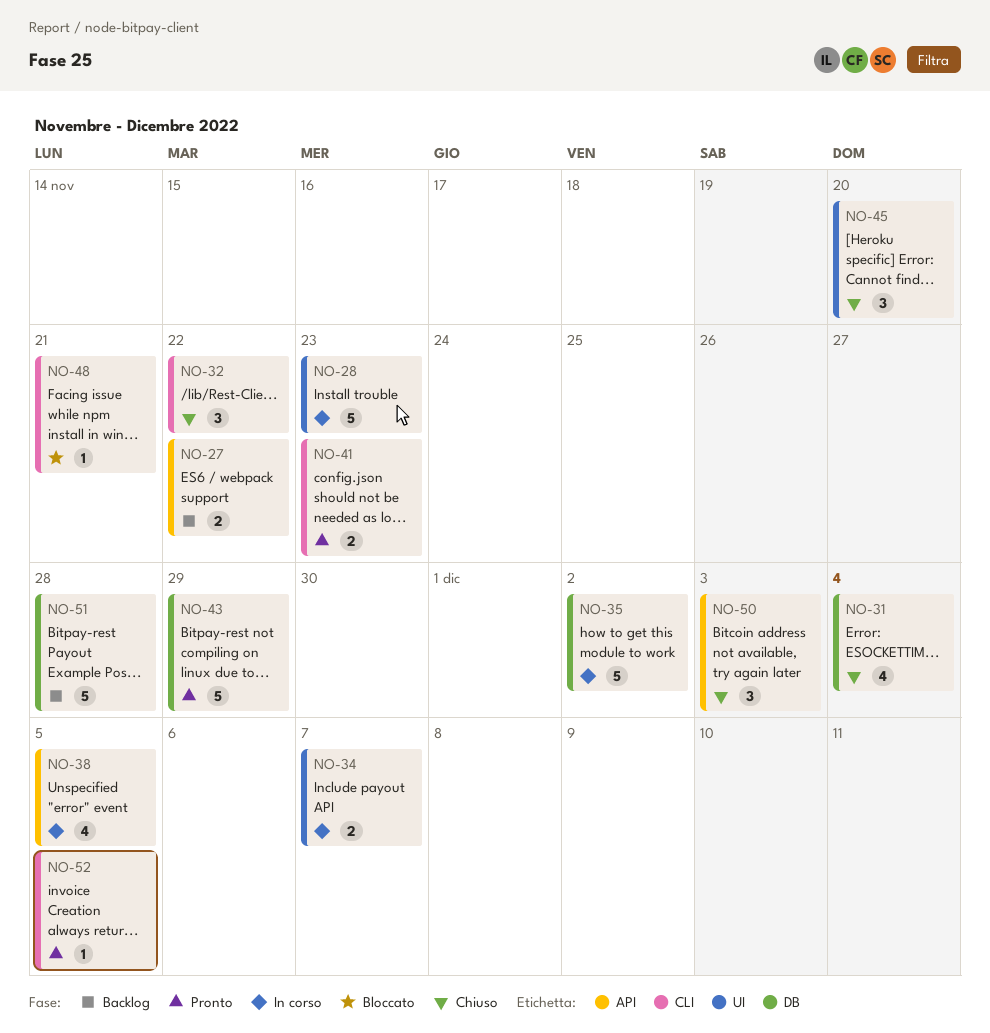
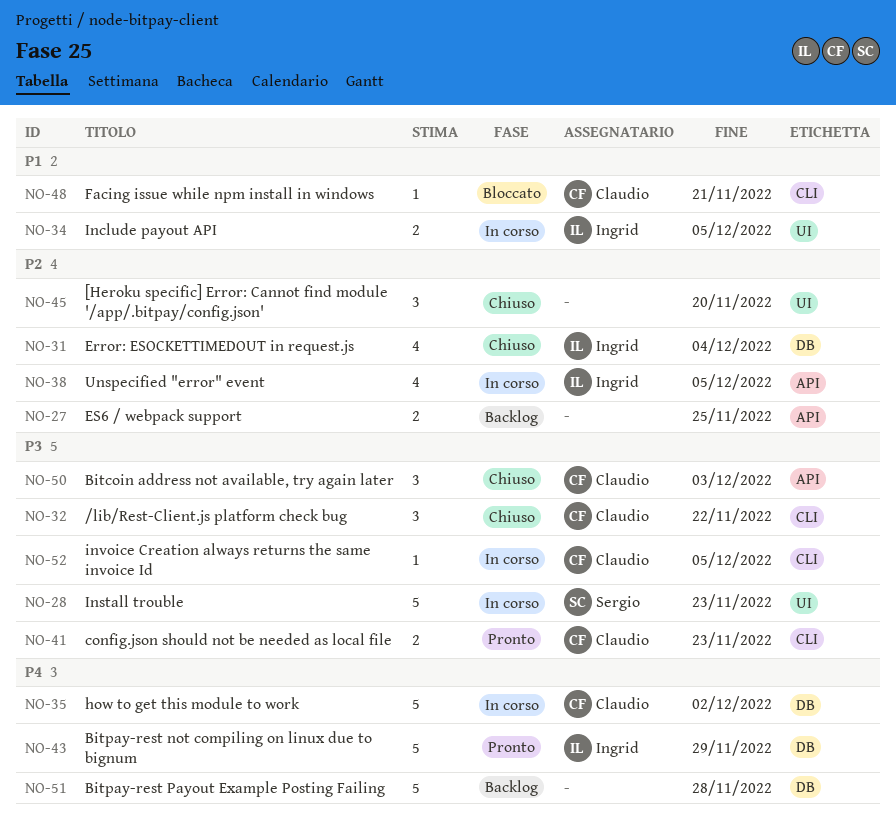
NO-27, due: Nov 22 -> Nov 25
NO-34, due: Dec 7 -> Dec 5
NO-52, status: Pronto -> In corso

